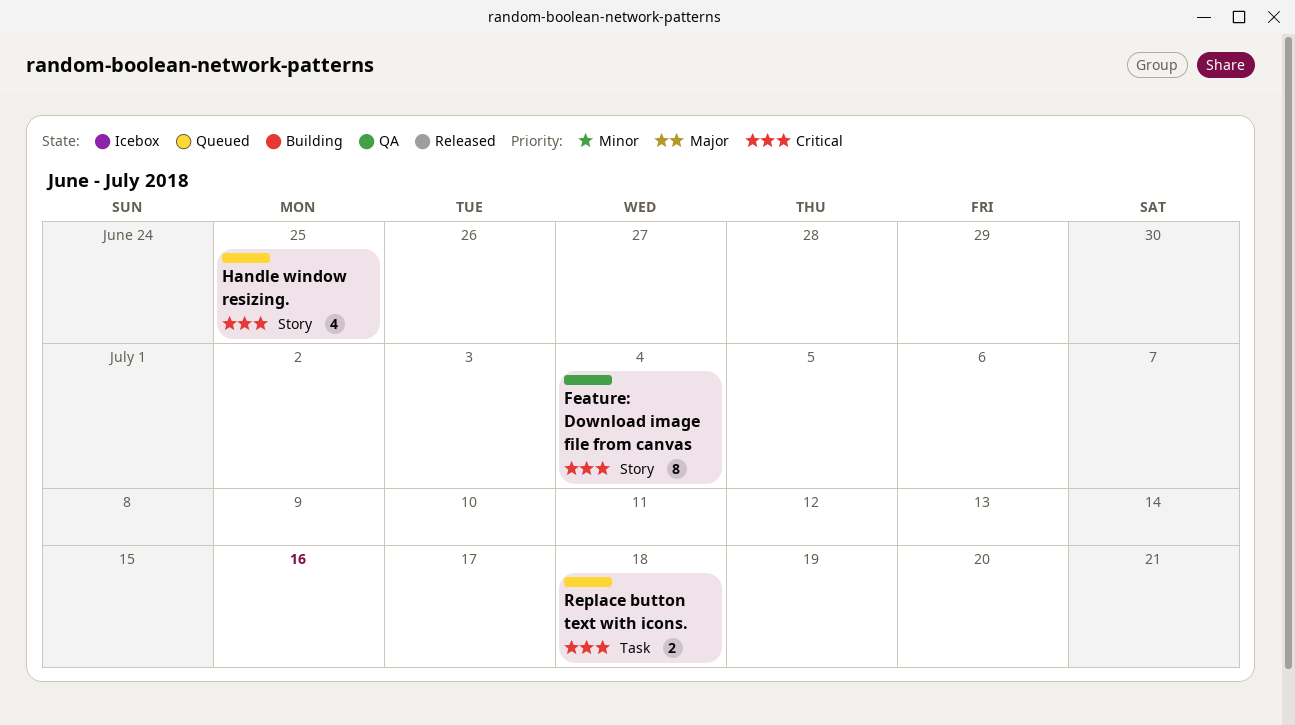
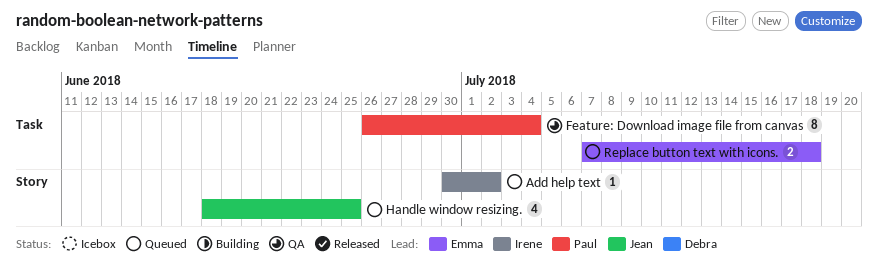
Add help text: none -> present
Feature: Download image file from canvas, label: Story -> Task

